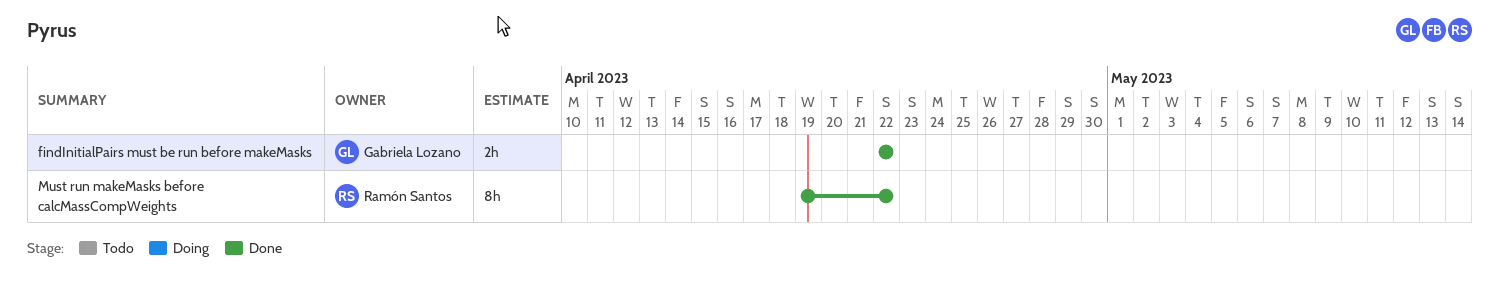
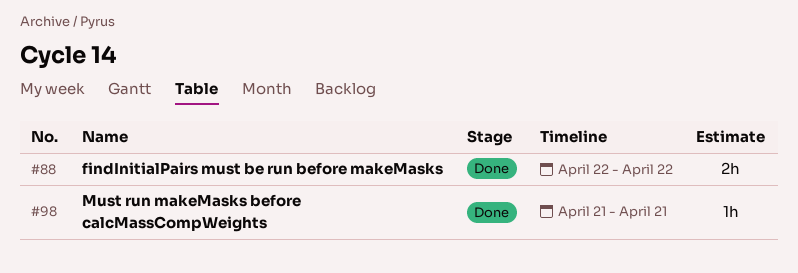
Must run makeMasks before calcMassCompWeights, estimate: 8h -> 1h
Must run makeMasks before calcMassCompWeights, start: Apr 19 -> Apr 21
Must run makeMasks before calcMassCompWeights, due: Apr 22 -> Apr 21

